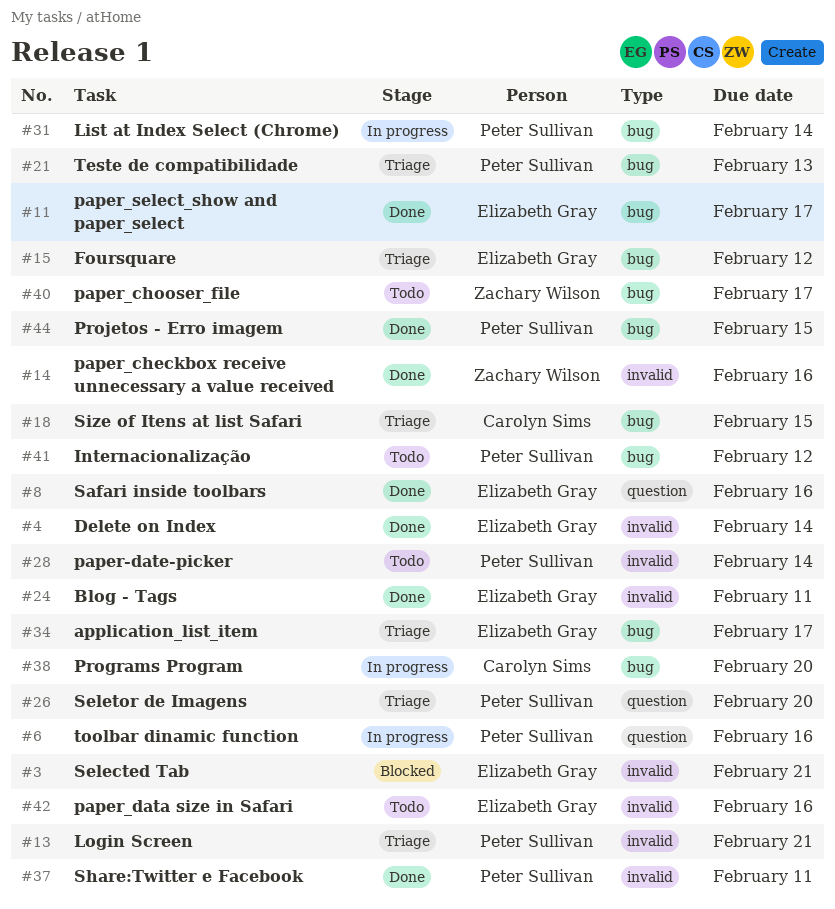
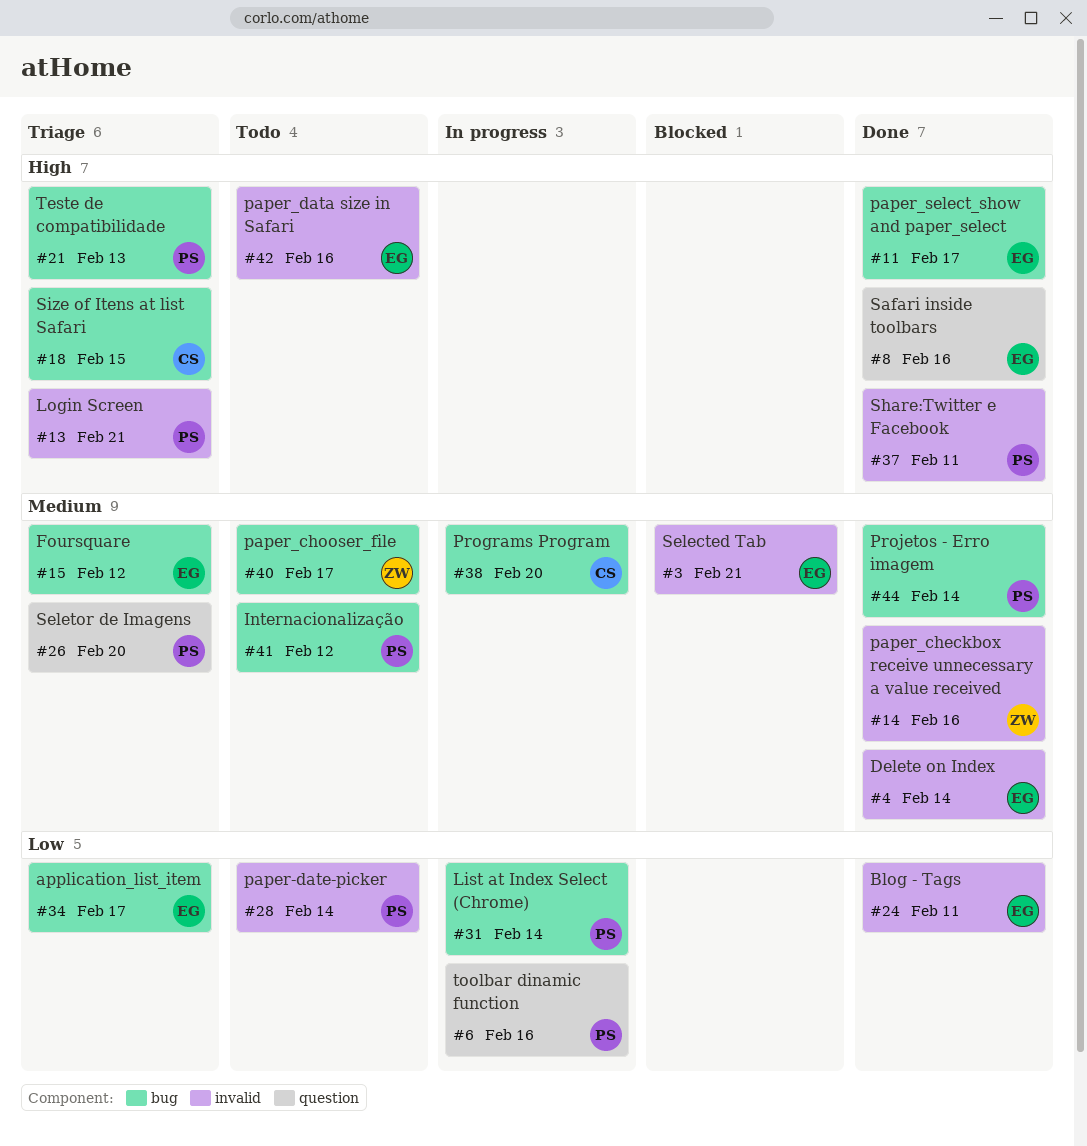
#44, due: Feb 15 -> Feb 14

